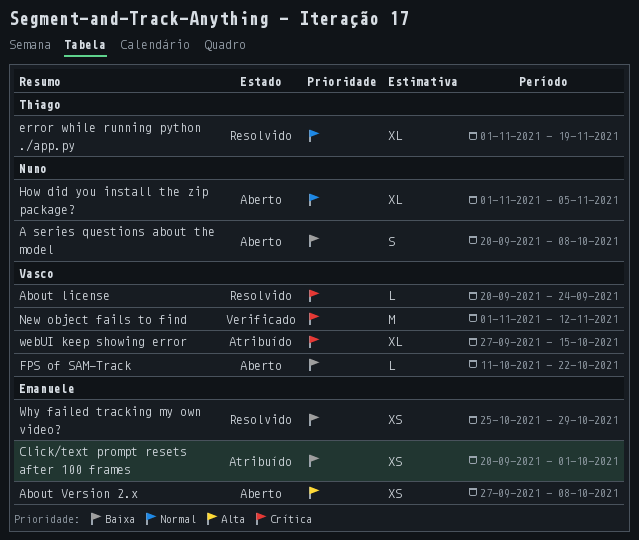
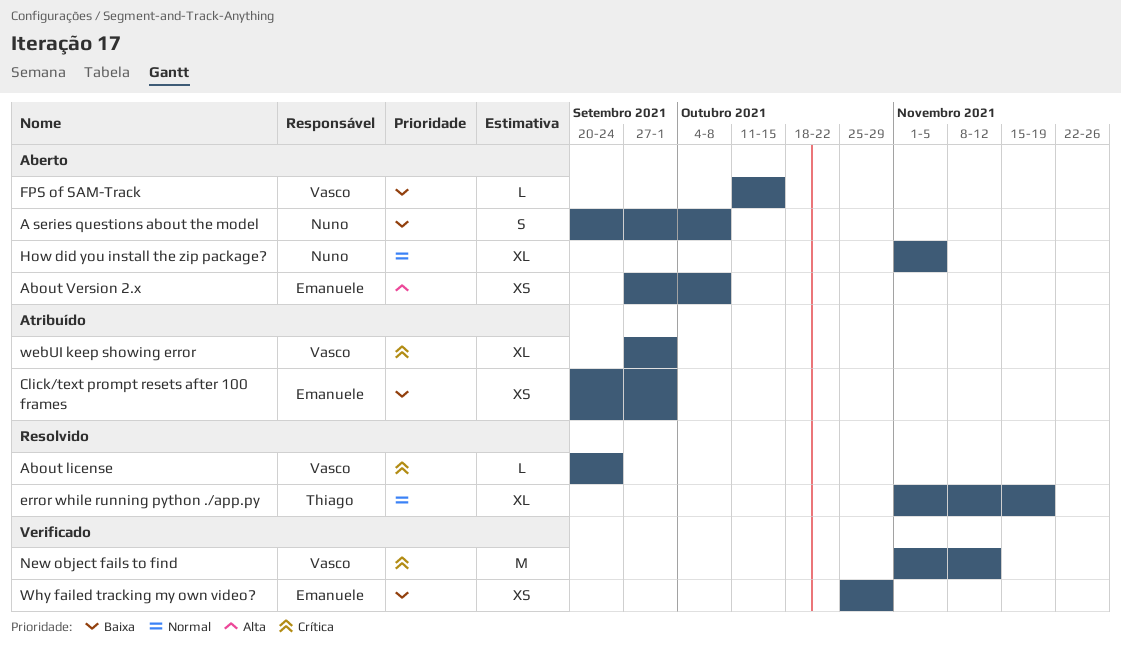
FPS of SAM-Track, due: Oct 22 -> Oct 15
webUI keep showing error, due: Oct 15 -> Oct 1
Why failed tracking my own video?, status: Resolvido -> Verificado

